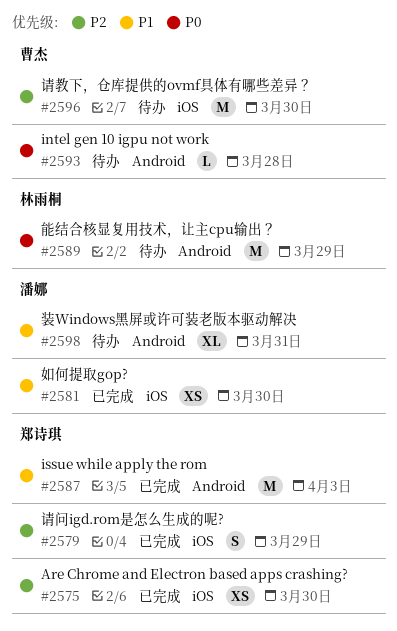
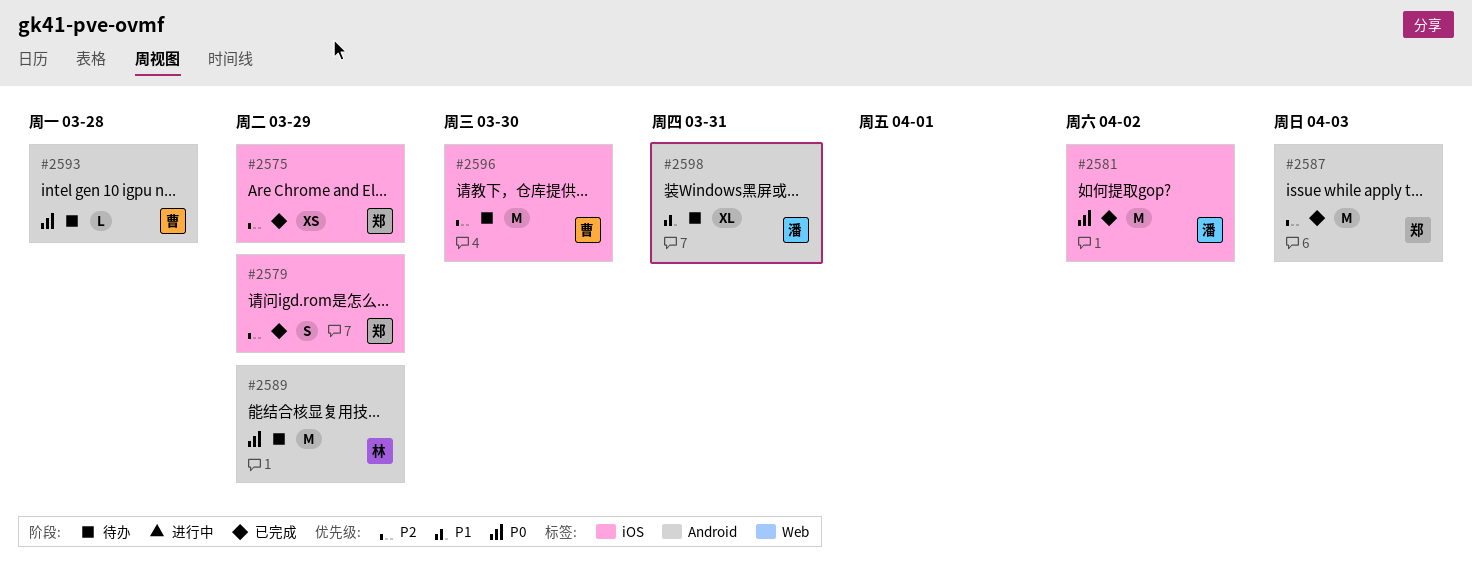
#2575, due: Mar 30 -> Mar 29
#2581, priority: P1 -> P0
#2581, estimate: XS -> M
#2581, due: Mar 30 -> Apr 2
#2587, priority: P1 -> P2

